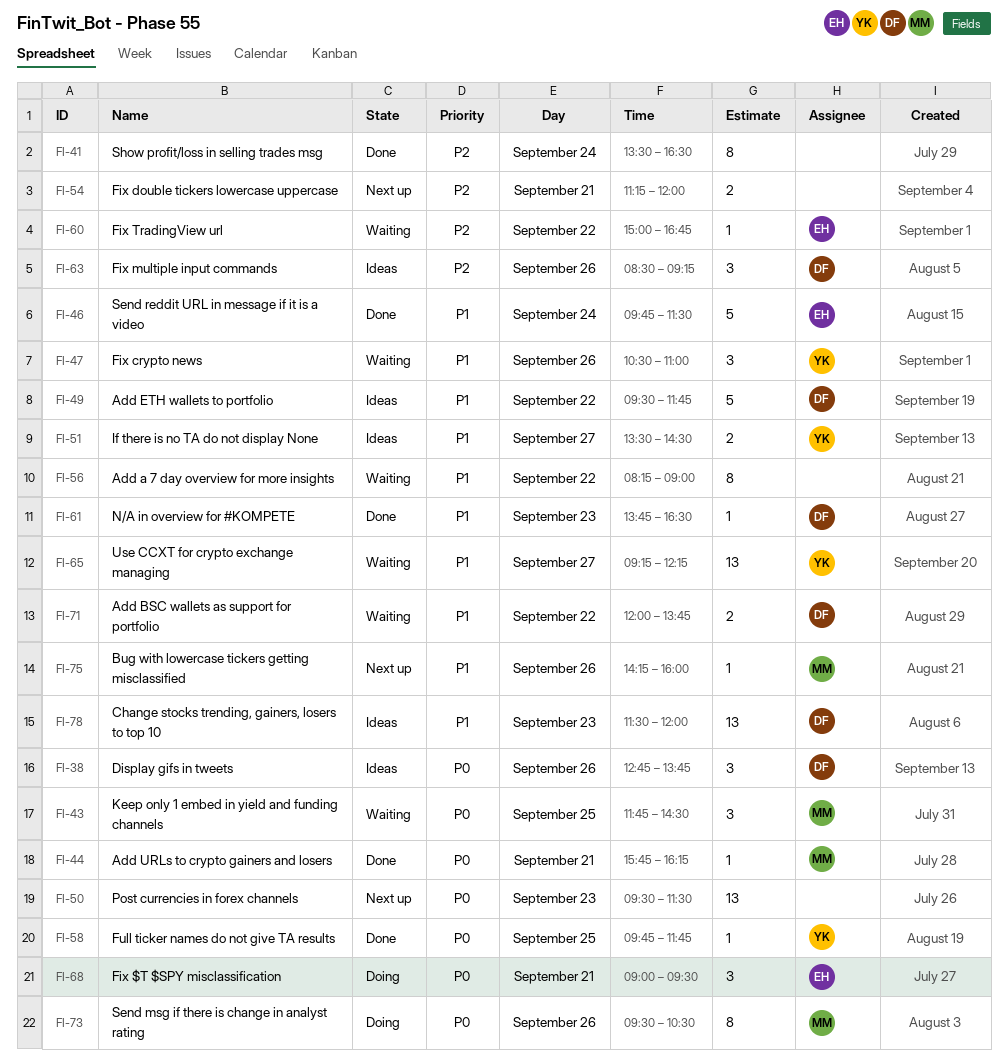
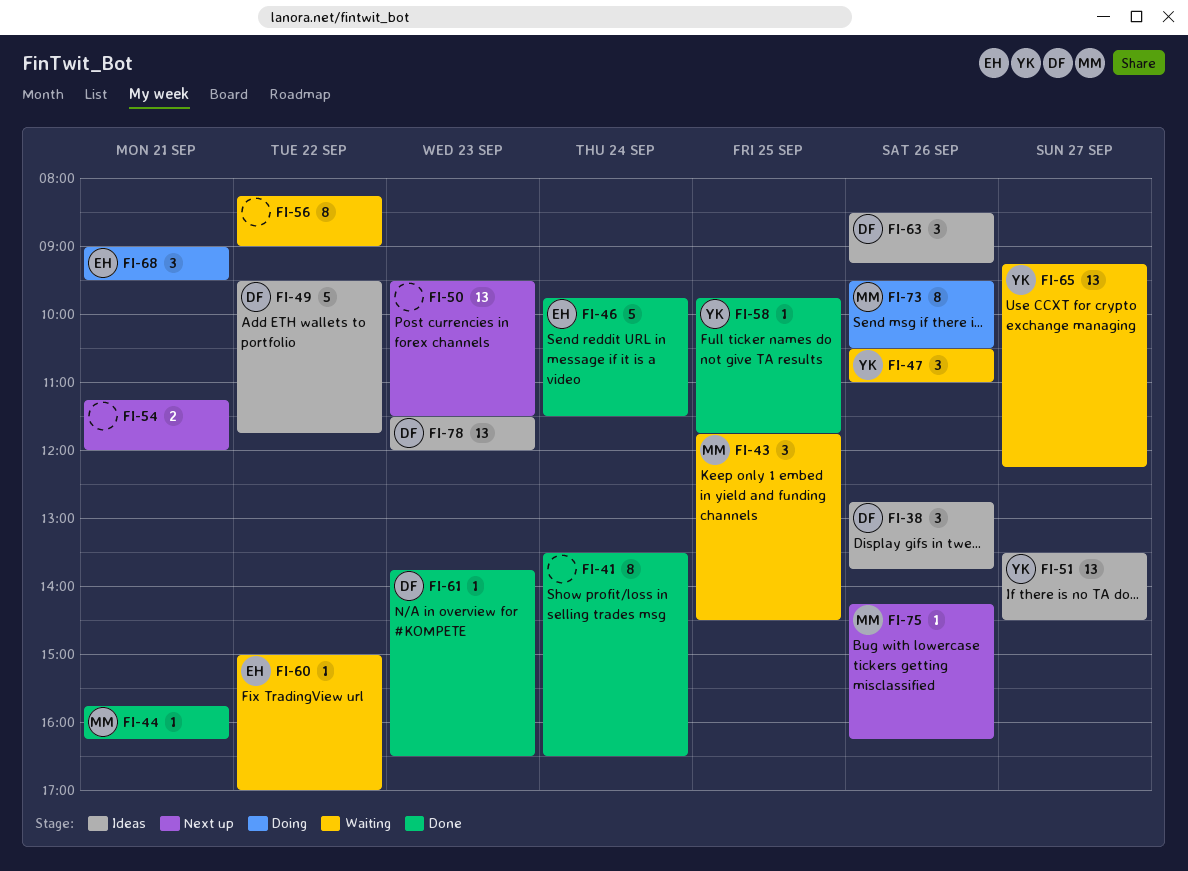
FI-51, estimate: 2 -> 13
FI-60, ends: 16:45 -> 17:00
FI-71: present -> none
FI-75, ends: 16:00 -> 16:15

